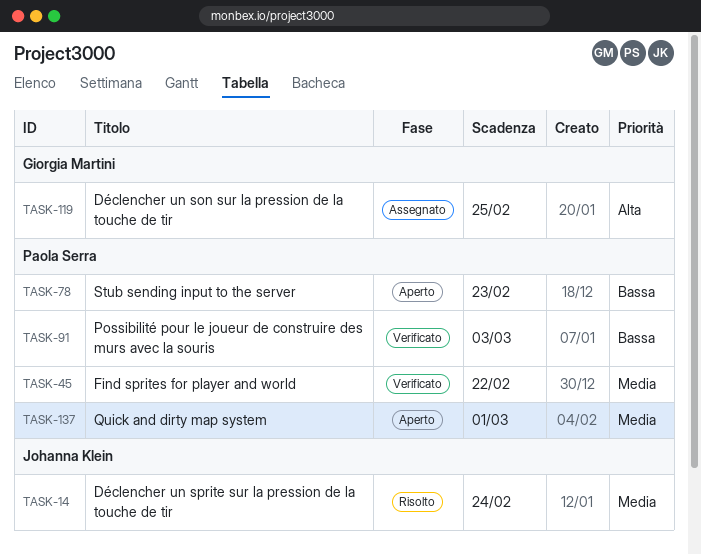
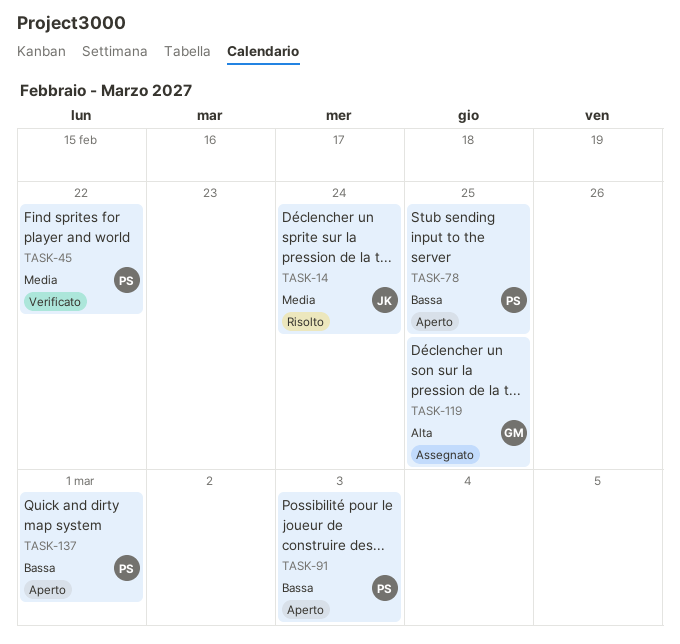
TASK-78, due: Feb 23 -> Feb 25
TASK-91, status: Verificato -> Aperto
TASK-137, priority: Media -> Bassa

